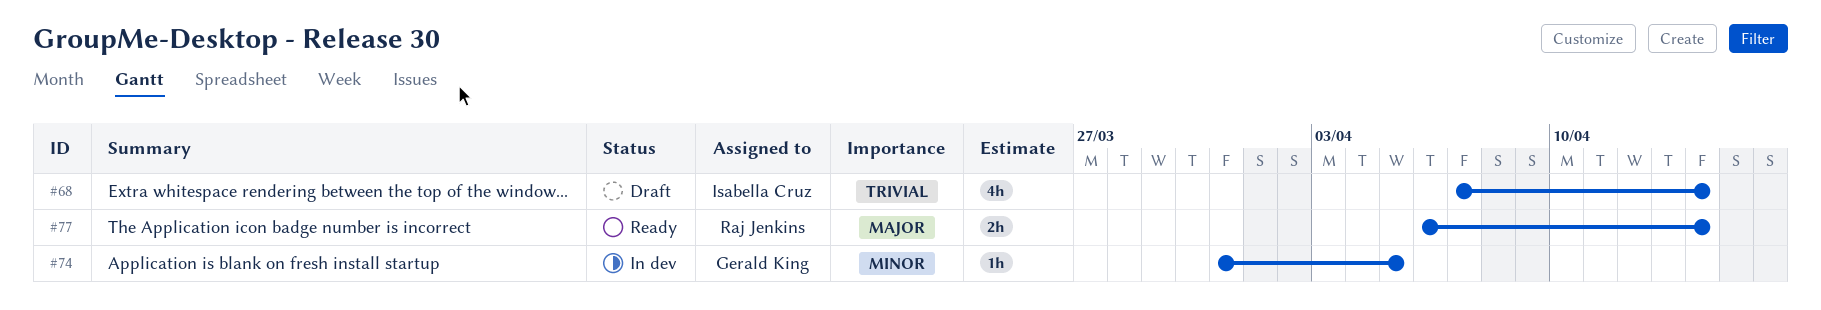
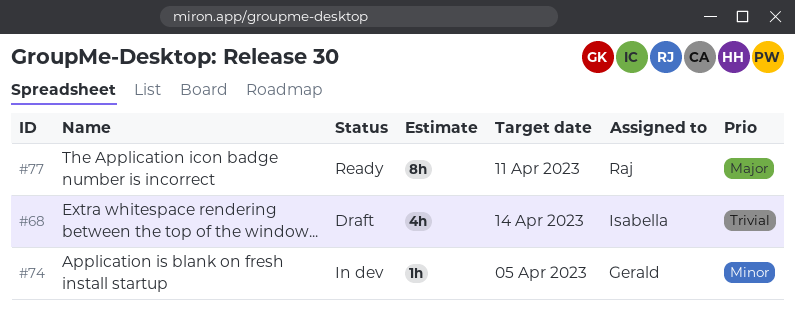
#77, estimate: 2h -> 8h
#77, due: Apr 14 -> Apr 11

